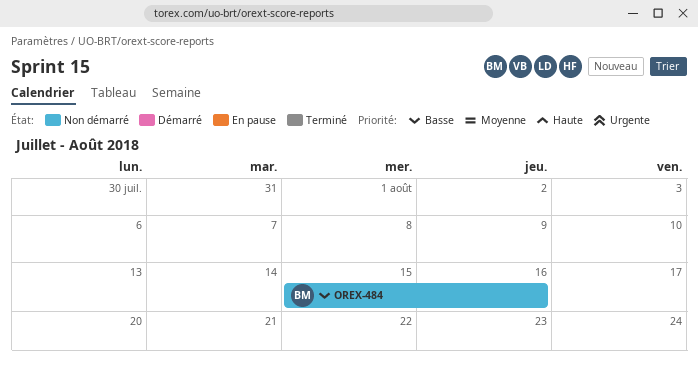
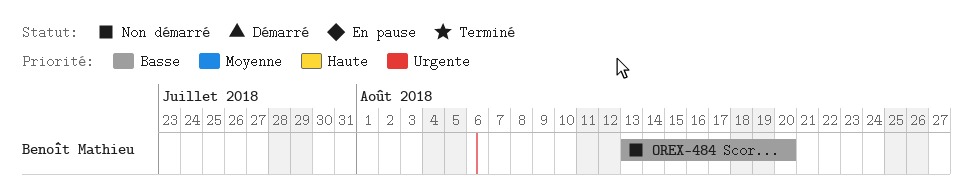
OREX-484, start: Aug 15 -> Aug 13
OREX-484, due: Aug 16 -> Aug 20

